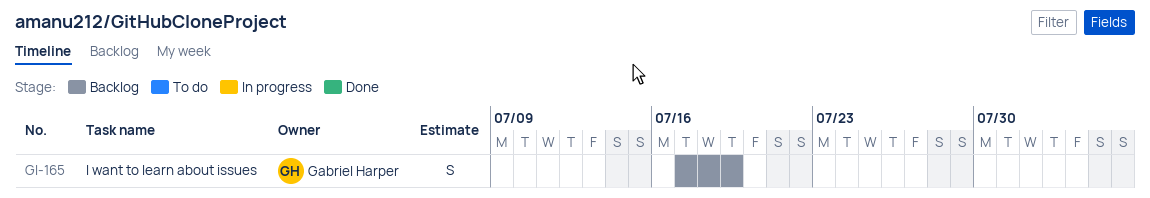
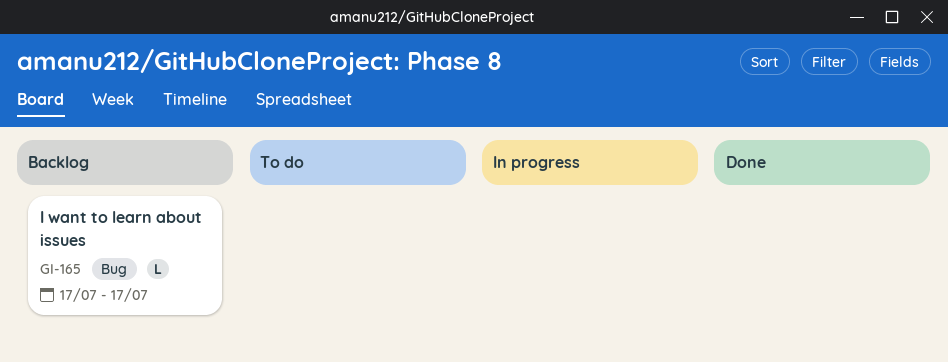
GI-165, estimate: S -> L
GI-165, due: Jul 19 -> Jul 17

